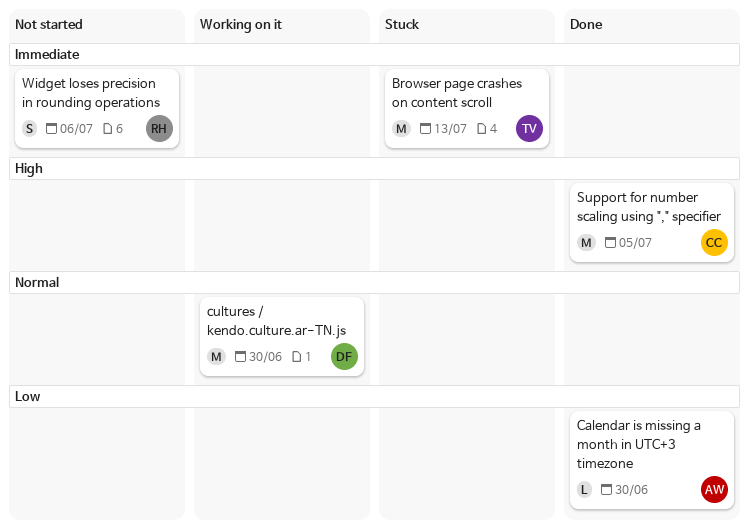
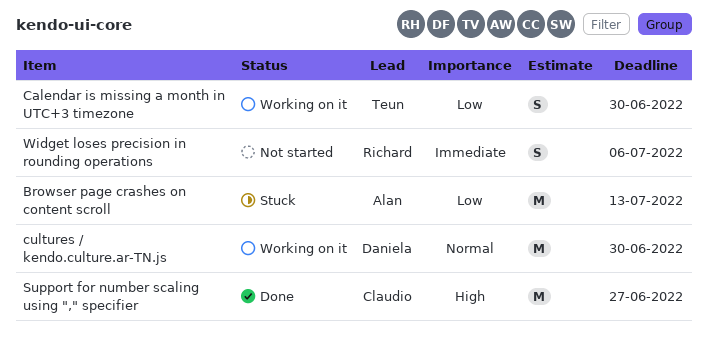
Browser page crashes on content scroll, owner: Teun -> Alan
Browser page crashes on content scroll, priority: Immediate -> Low
Calendar is missing a month in UTC+3 timezone, status: Done -> Working on it
Calendar is missing a month in UTC+3 timezone, owner: Alan -> Teun
Calendar is missing a month in UTC+3 timezone, estimate: L -> S
Support for number scaling using "," specifier, due: Jul 5 -> Jun 27

